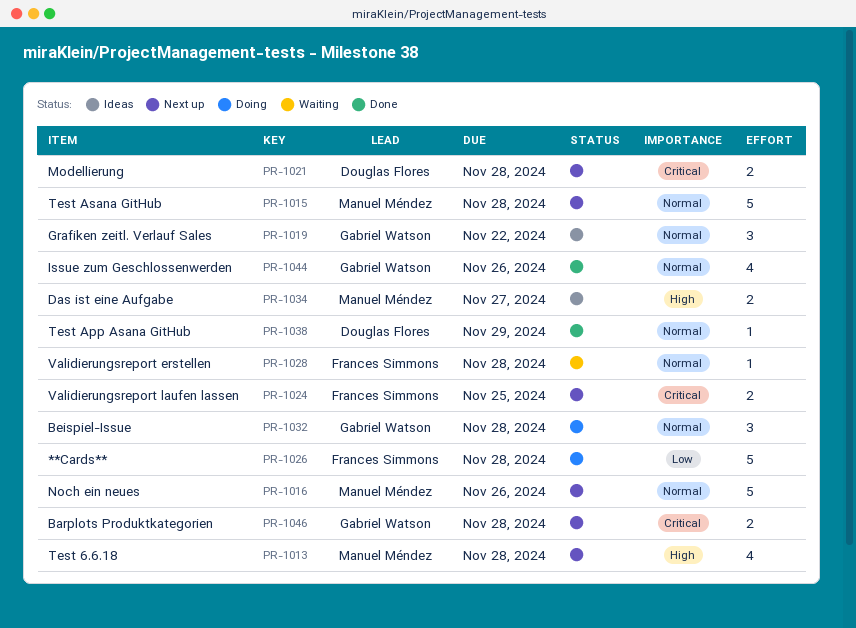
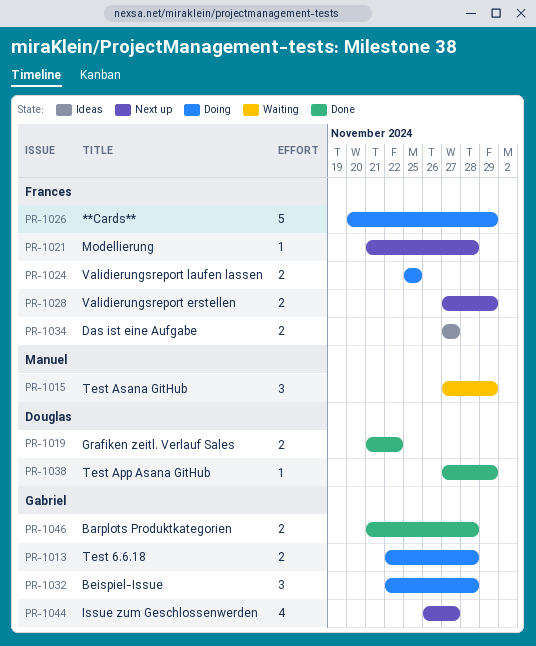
PR-1013, status: Next up -> Doing
PR-1013, owner: Manuel Méndez -> Gabriel Watson
PR-1013, estimate: 4 -> 2
PR-1015, status: Next up -> Waiting
PR-1015, estimate: 5 -> 3
PR-1015, due: Nov 28 -> Nov 29
PR-1016: present -> none
PR-1019, status: Ideas -> Done
PR-1019, owner: Gabriel Watson -> Douglas Flores
PR-1019, estimate: 3 -> 2
PR-1021, owner: Douglas Flores -> Frances Simmons
PR-1021, estimate: 2 -> 1
PR-1024, status: Next up -> Doing
PR-1026, due: Nov 28 -> Nov 29
PR-1028, status: Waiting -> Next up
PR-1028, estimate: 1 -> 2
PR-1028, due: Nov 28 -> Nov 29
PR-1034, owner: Manuel Méndez -> Frances Simmons
PR-1044, status: Done -> Next up
PR-1044, due: Nov 26 -> Nov 27
PR-1046, status: Next up -> Done

